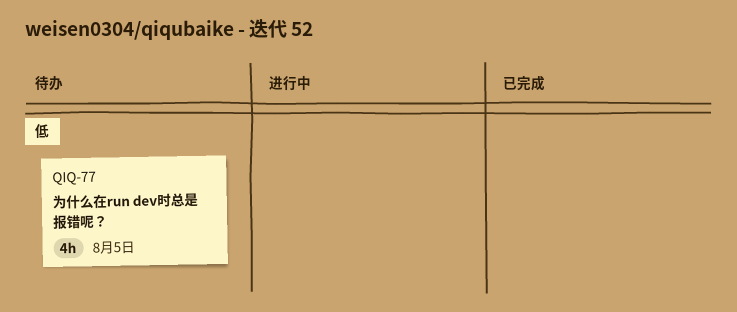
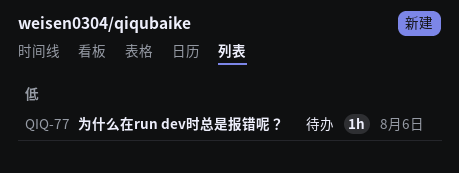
QIQ-77, estimate: 4h -> 1h
QIQ-77, due: Aug 5 -> Aug 6

